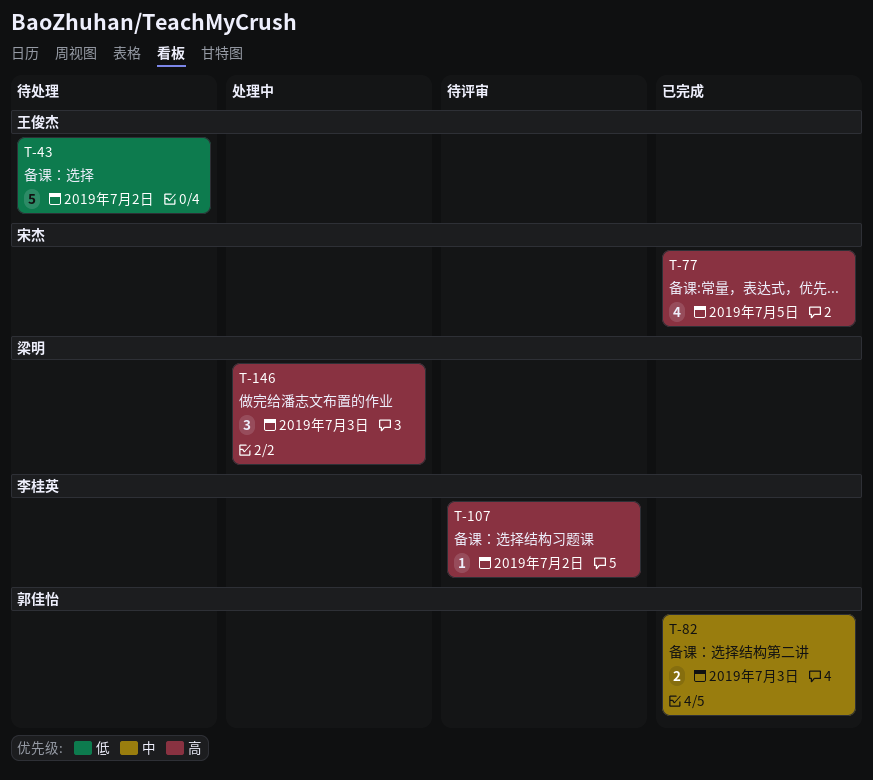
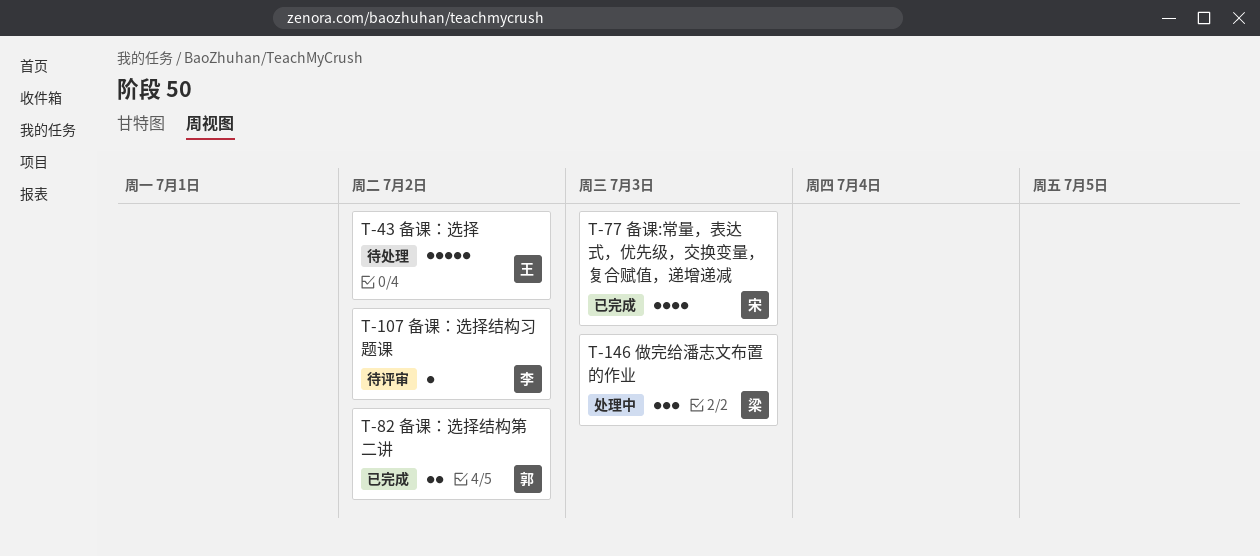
T-77, due: Jul 5 -> Jul 3
T-82, due: Jul 3 -> Jul 2

